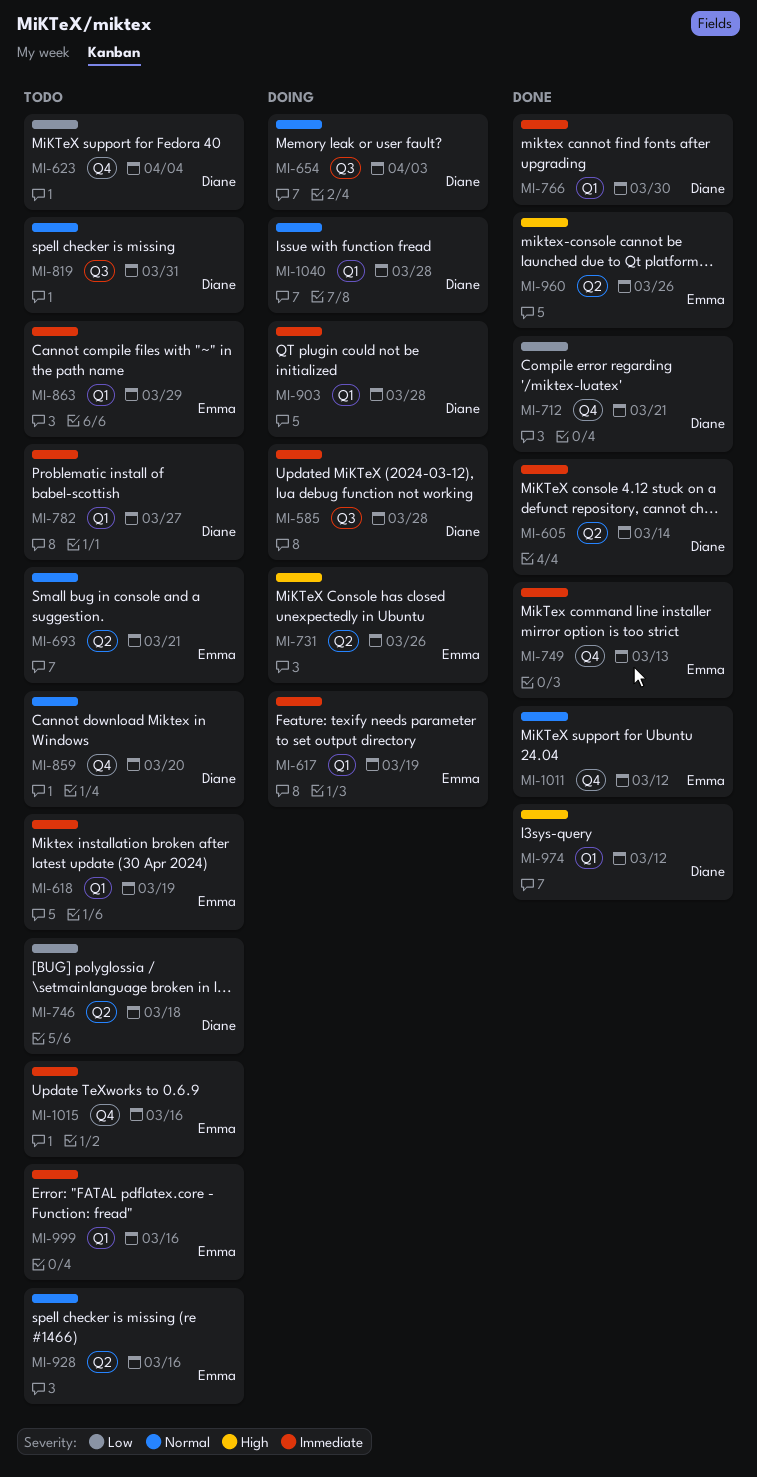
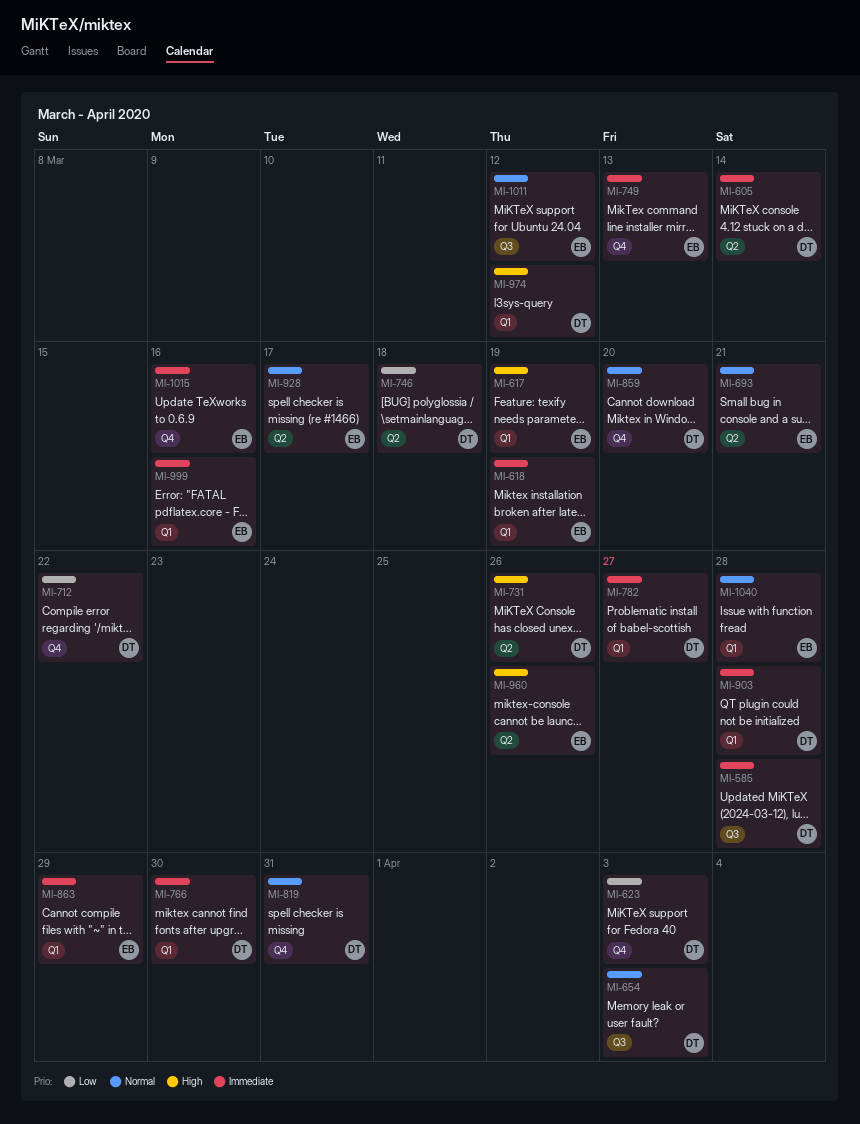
MI-617, priority: Immediate -> High
MI-623, due: Apr 4 -> Apr 3
MI-712, due: Mar 21 -> Mar 22
MI-731, owner: Emma -> Diane
MI-819, label: Q3 -> Q4
MI-928, due: Mar 16 -> Mar 17
MI-1011, label: Q4 -> Q3
MI-1040, owner: Diane -> Emma

